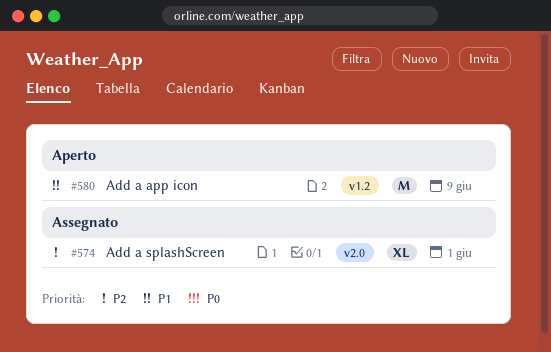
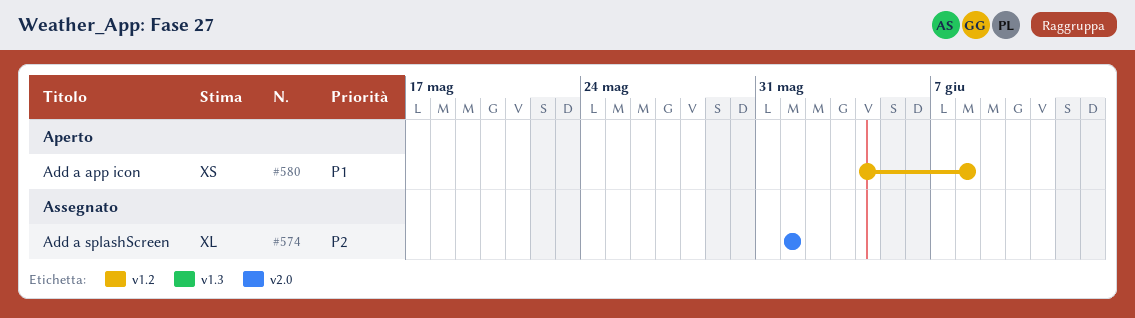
#580, estimate: M -> XS
#580, due: Jun 9 -> Jun 8

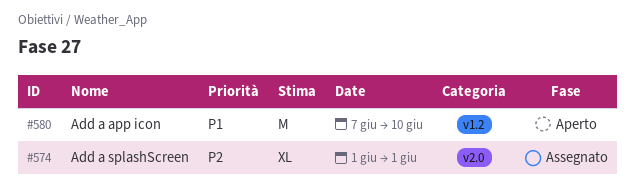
#580, estimate: XS -> M
#580, start: Jun 4 -> Jun 7
#580, due: Jun 8 -> Jun 10

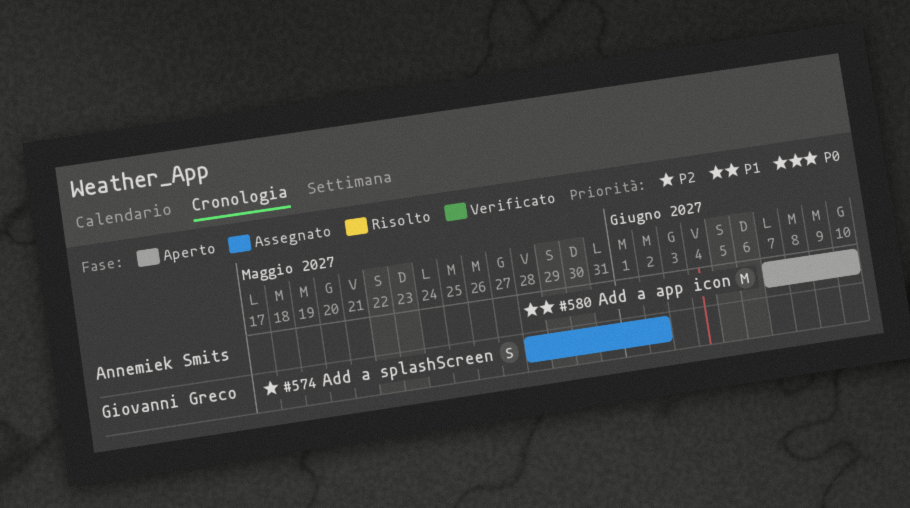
#574, estimate: XL -> S
#574, start: Jun 1 -> May 28
#574, due: Jun 1 -> Jun 2

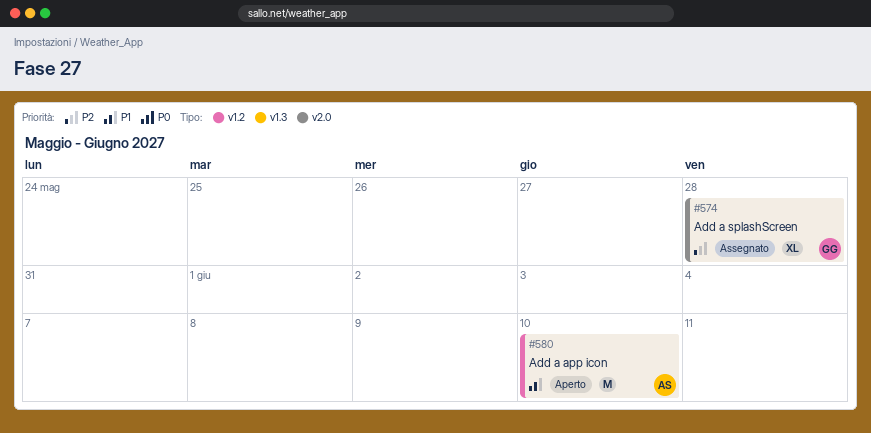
#574, estimate: S -> XL
#574, due: Jun 2 -> May 28

